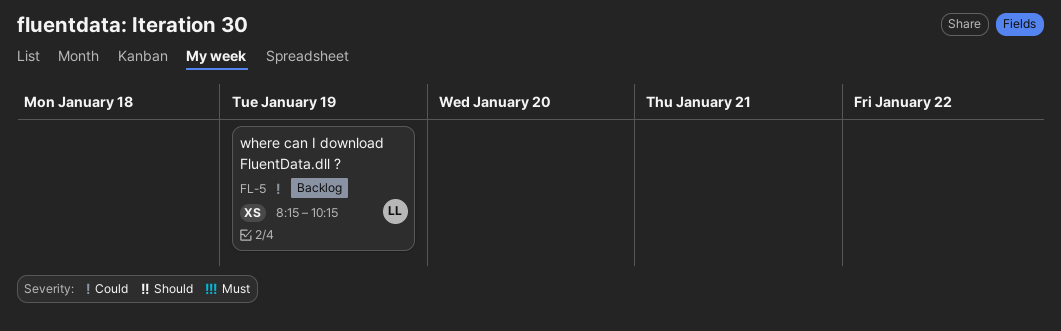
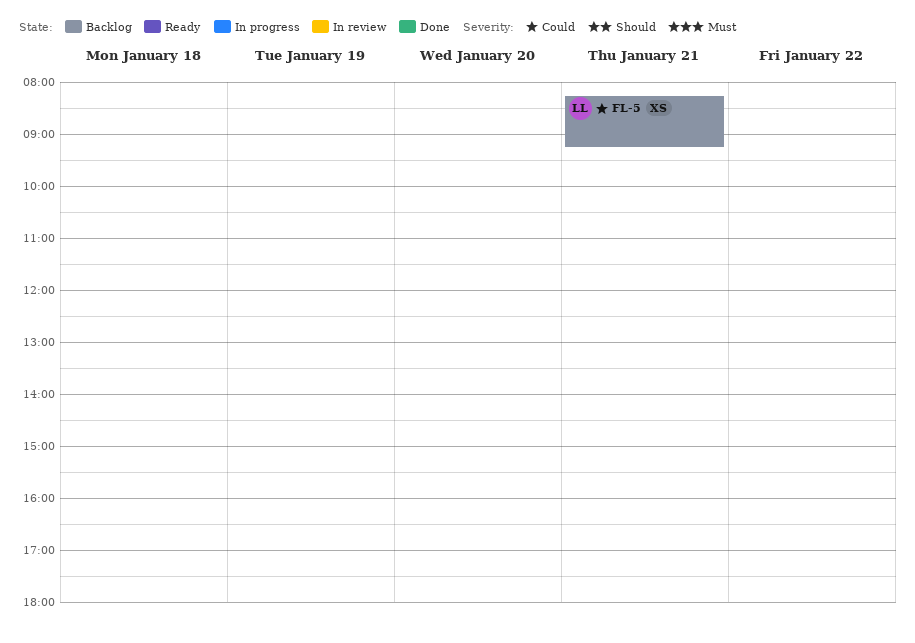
FL-5, day: Jan 19 -> Jan 21
FL-5, ends: 10:15 -> 09:15

